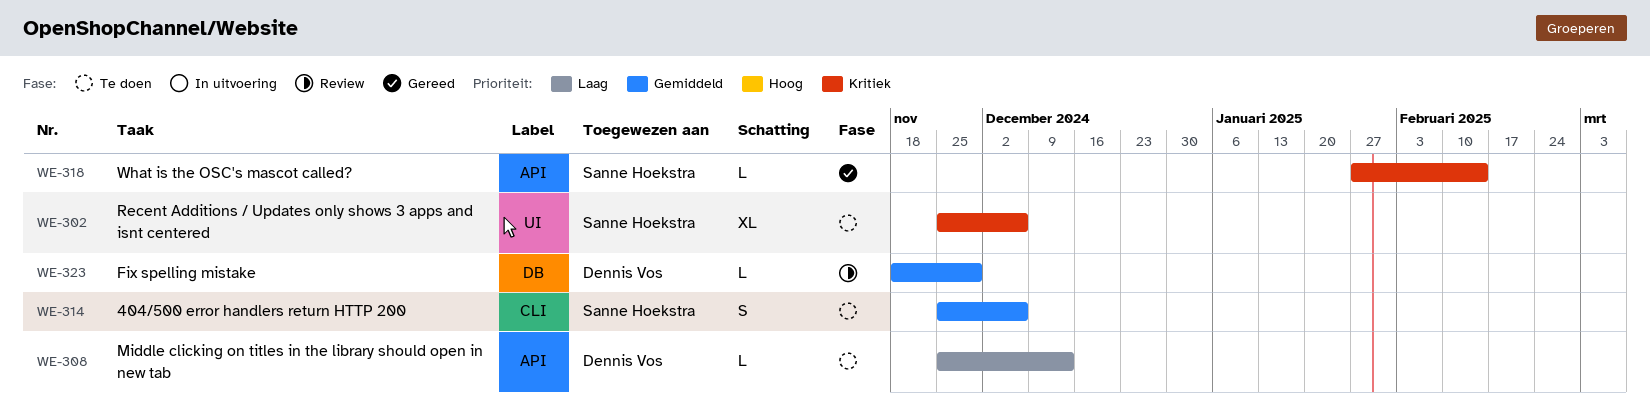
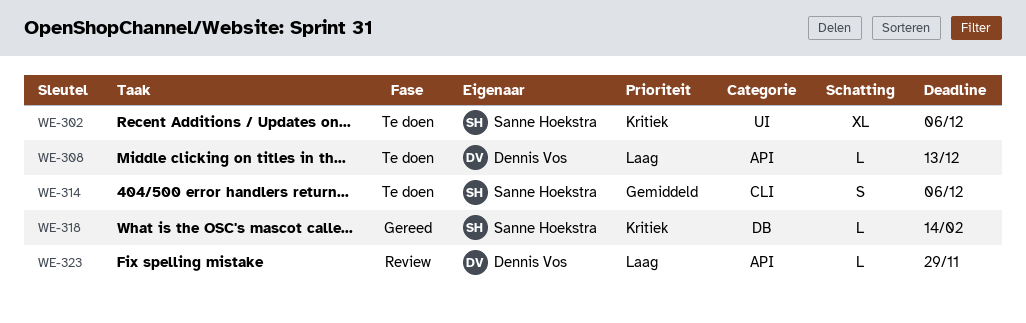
WE-318, label: API -> DB
WE-323, priority: Gemiddeld -> Laag
WE-323, label: DB -> API

